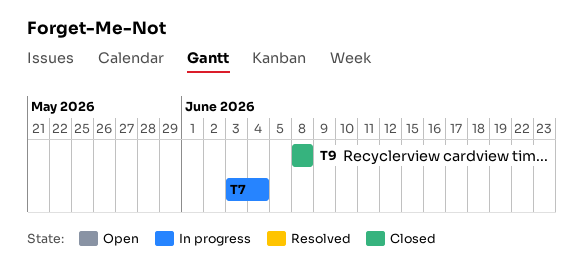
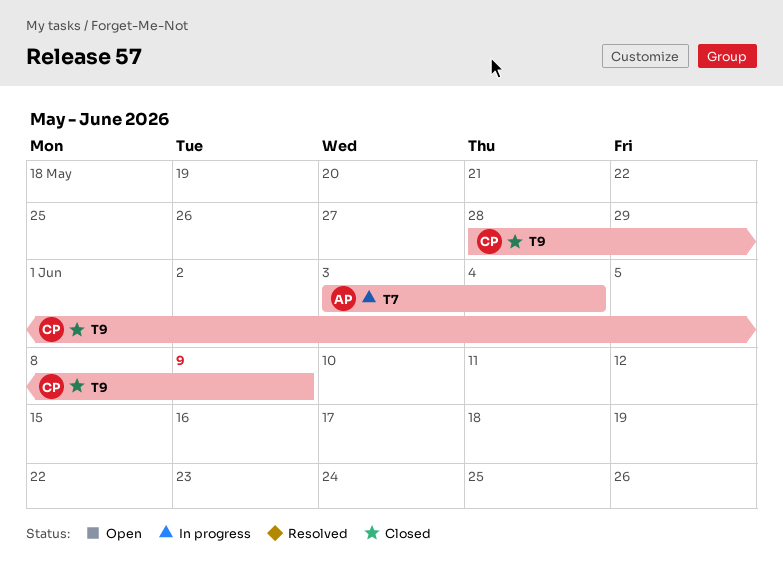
T9, start: Jun 8 -> May 28
T9, due: Jun 8 -> Jun 9

